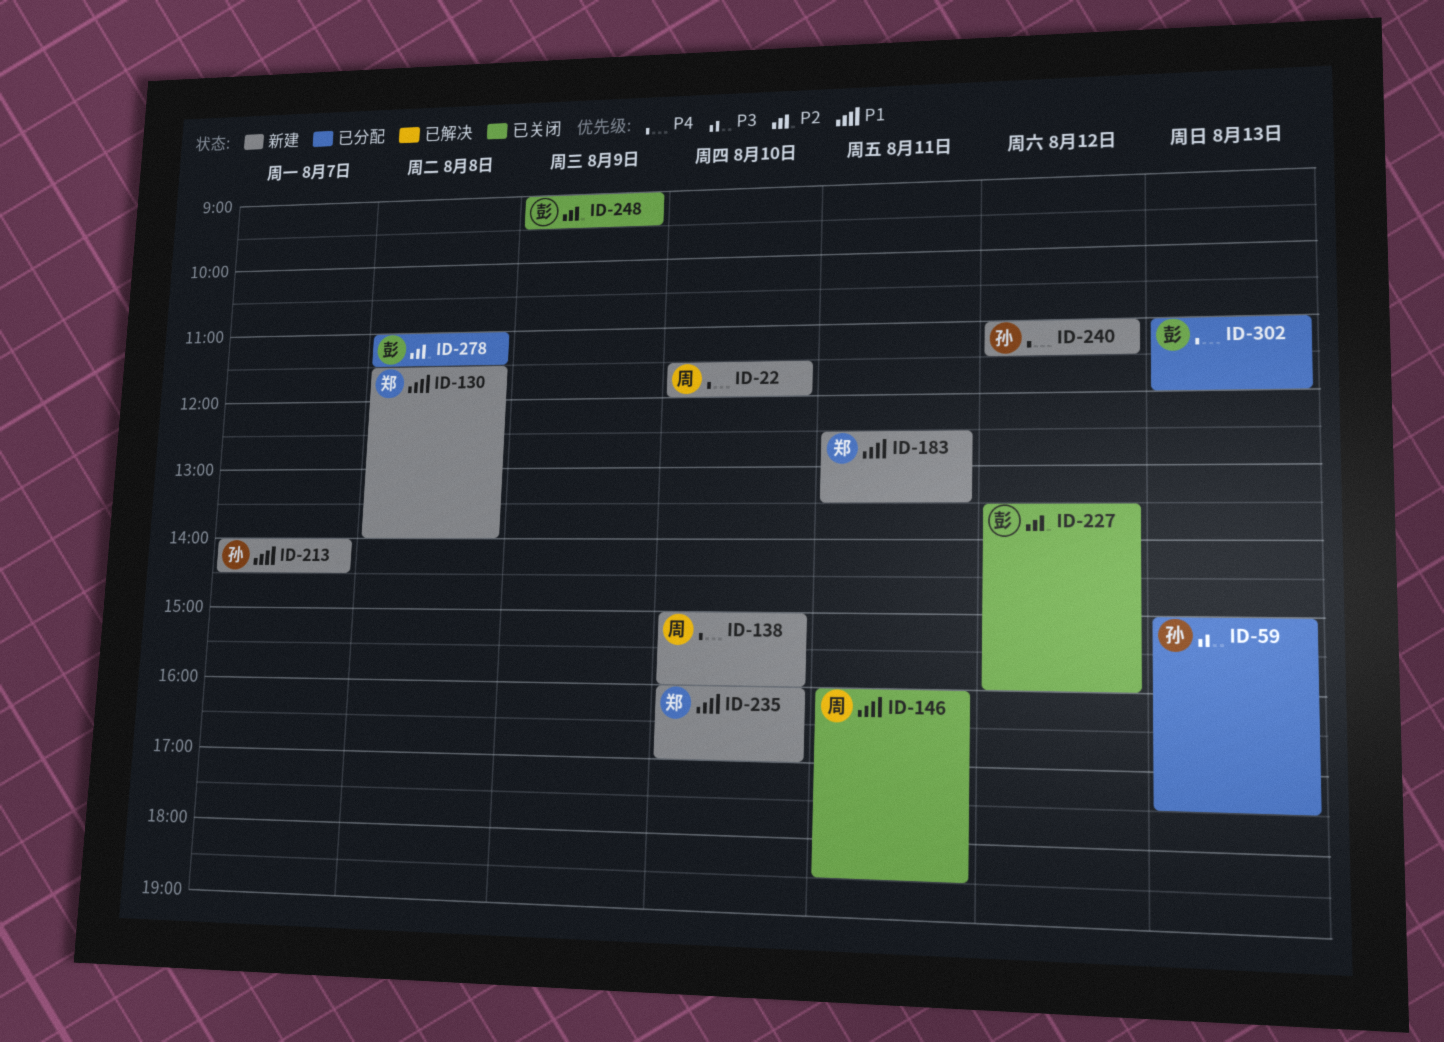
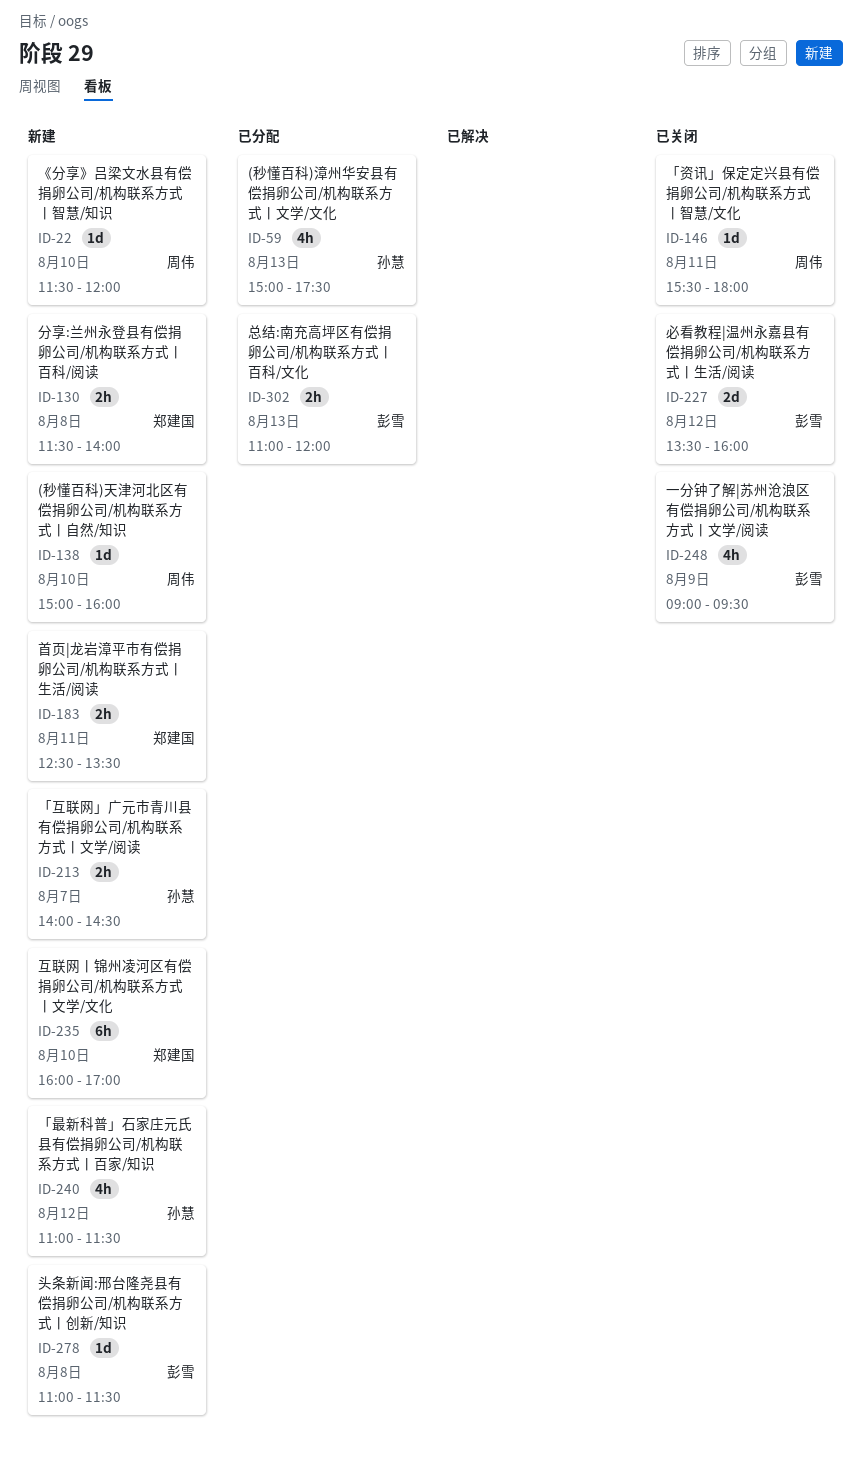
ID-146, begins: 16:00 -> 15:30
ID-146, ends: 18:30 -> 18:00
ID-278, status: 已分配 -> 新建

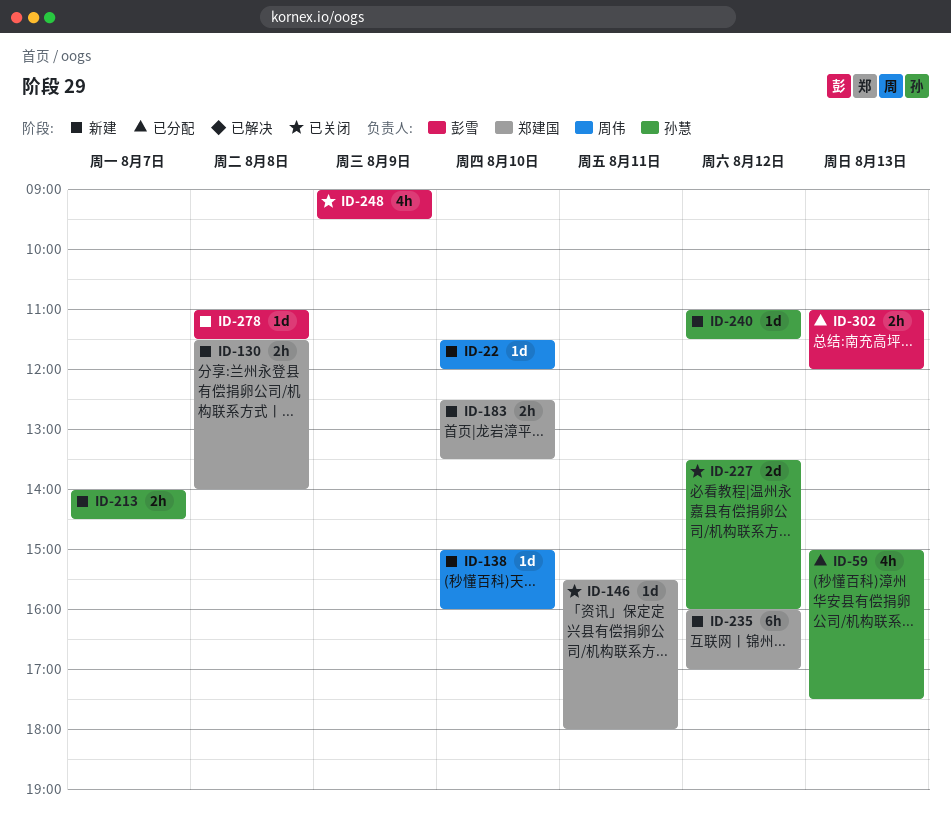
ID-146, owner: 周伟 -> 郑建国
ID-183, day: Aug 11 -> Aug 10
ID-227, owner: 彭雪 -> 孙慧
ID-235, day: Aug 10 -> Aug 12
ID-240, estimate: 4h -> 1d

